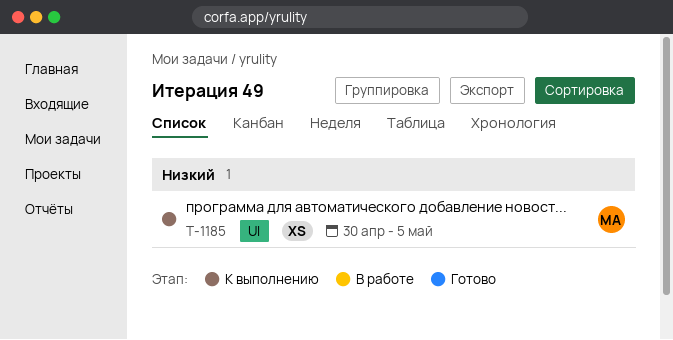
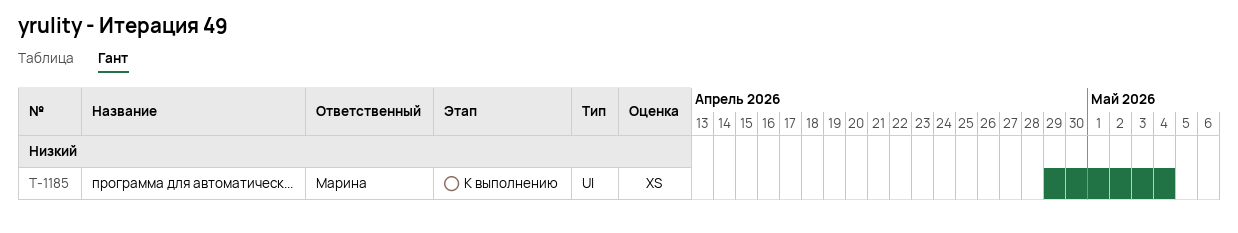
T-1185, start: Apr 30 -> Apr 29
T-1185, due: May 5 -> May 4

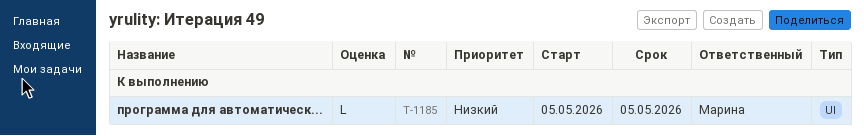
T-1185, estimate: XS -> L
T-1185, start: Apr 29 -> May 5
T-1185, due: May 4 -> May 5

